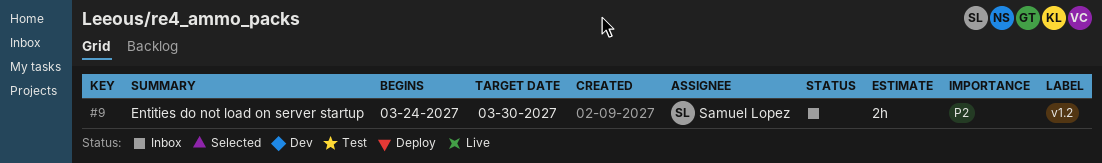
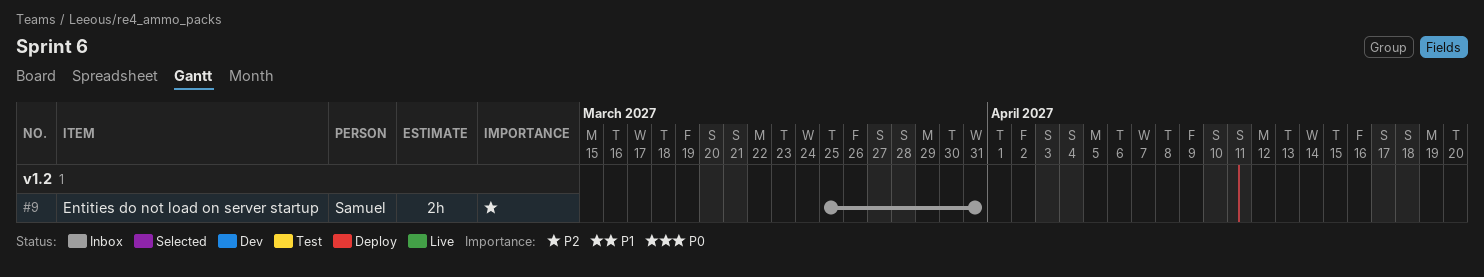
#9, start: Mar 24 -> Mar 25
#9, due: Mar 30 -> Mar 31

